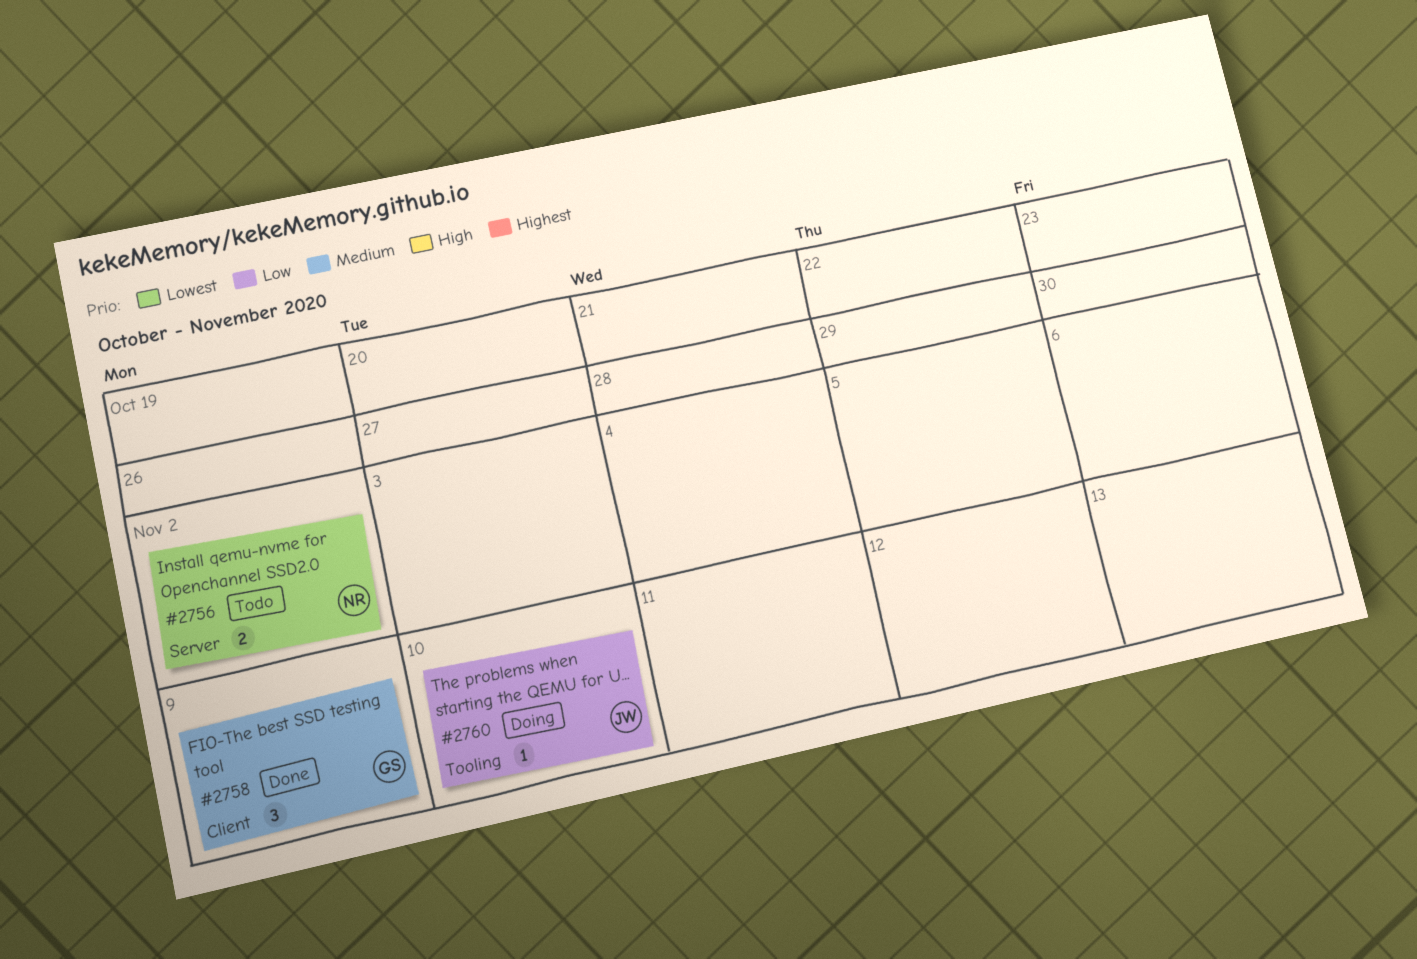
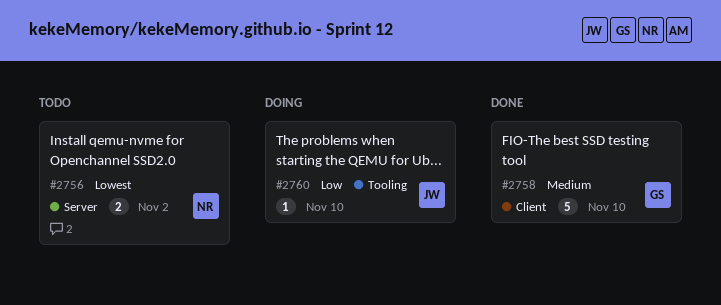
#2758, estimate: 3 -> 5
#2758, due: Nov 9 -> Nov 10

